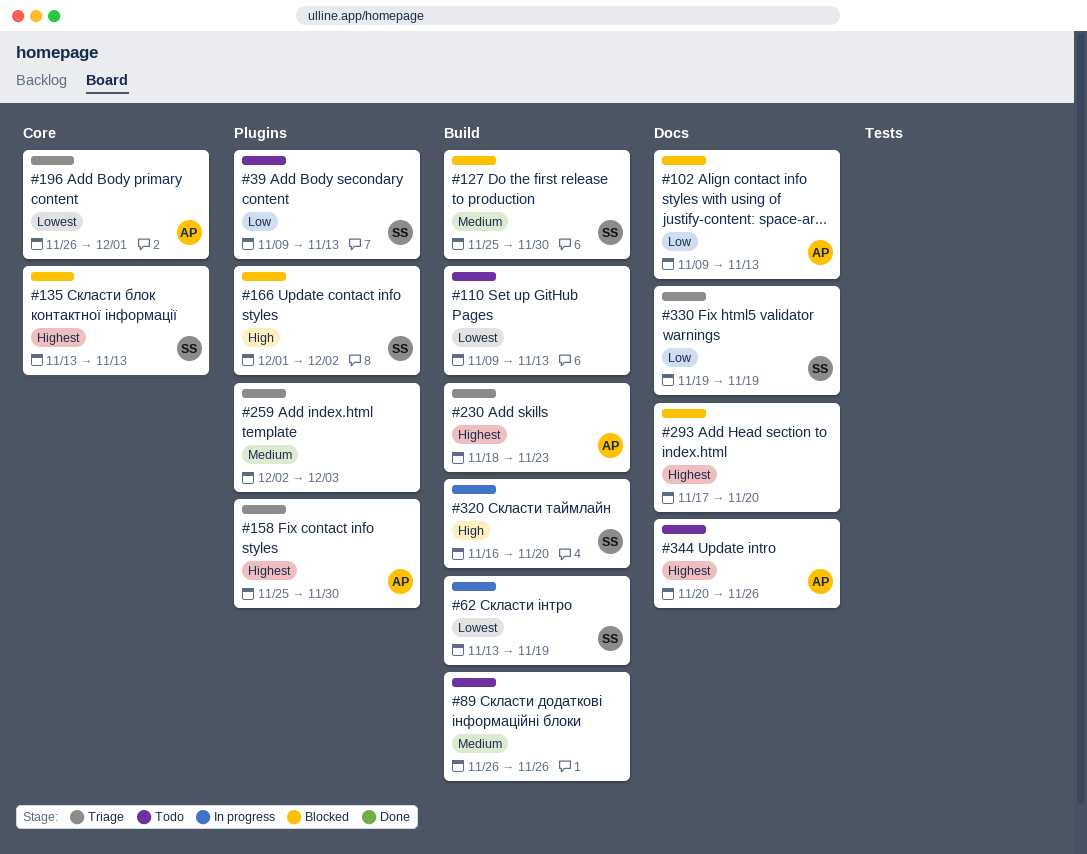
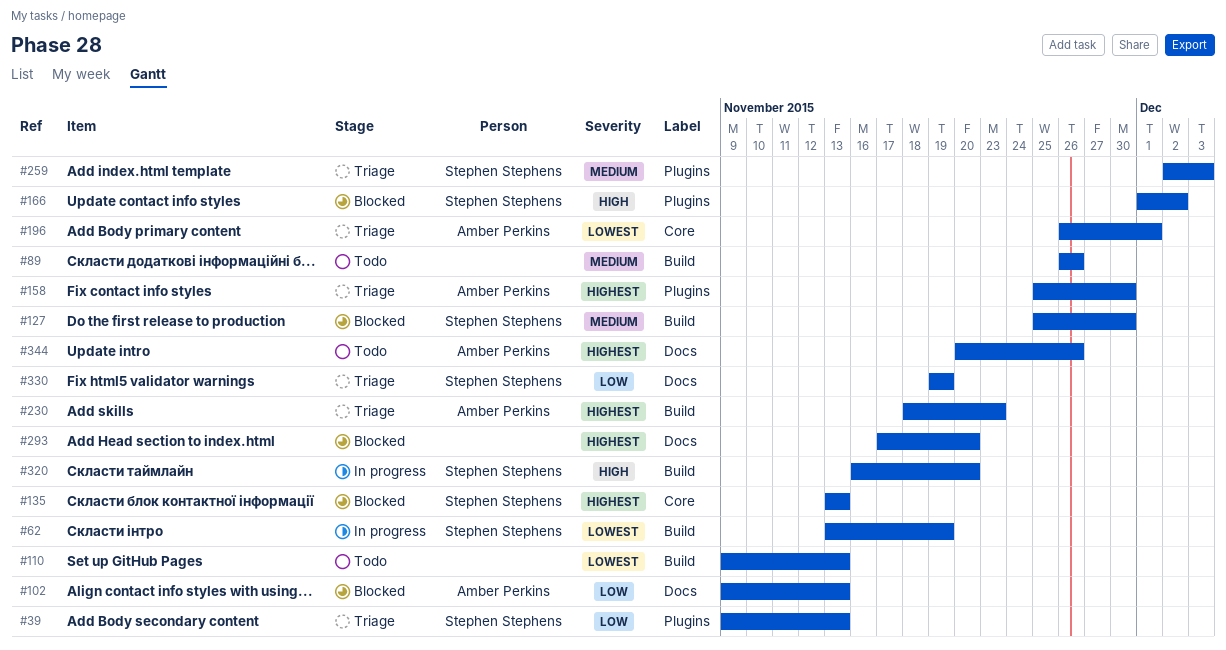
#39, status: Todo -> Triage
#259, owner: none -> Stephen Stephens

